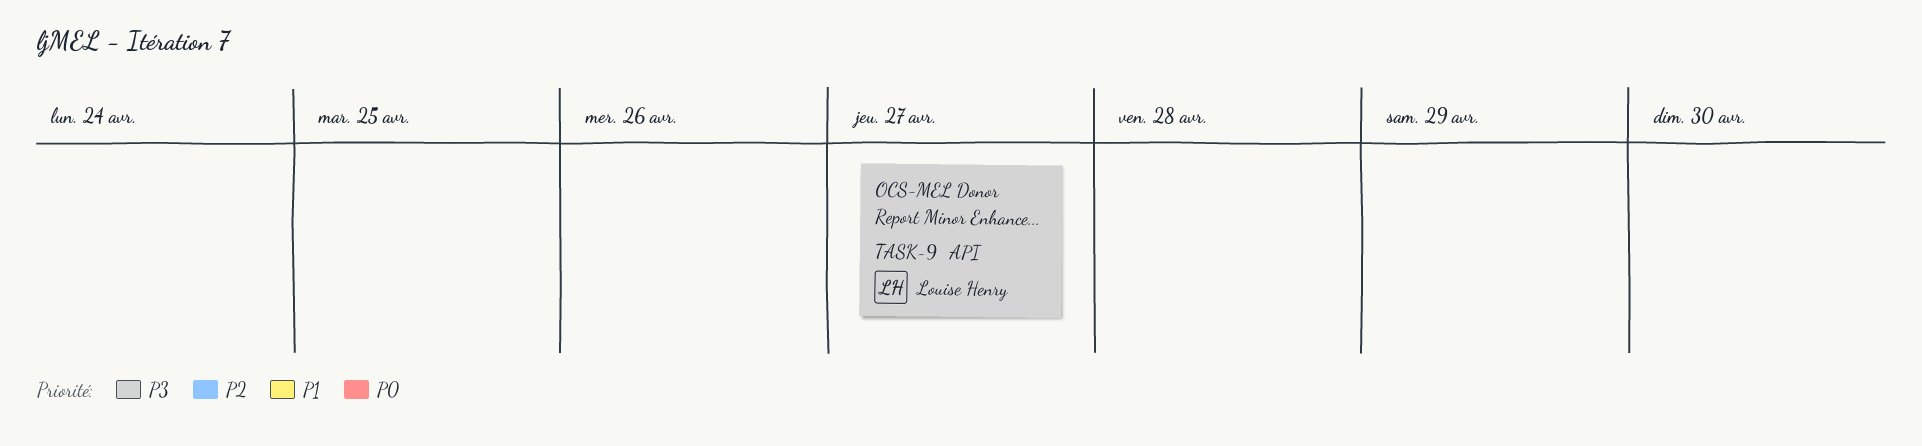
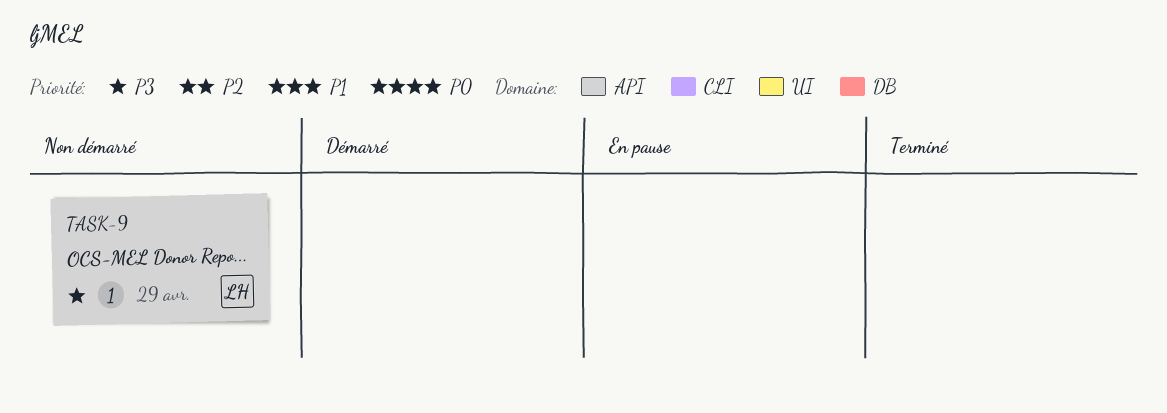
TASK-9, due: Apr 27 -> Apr 29

